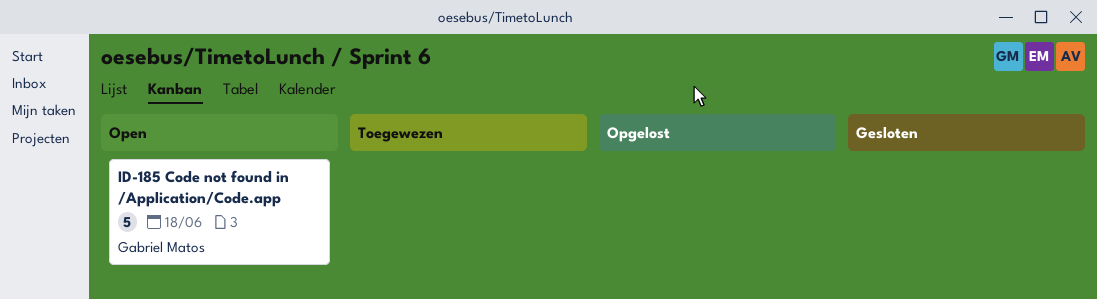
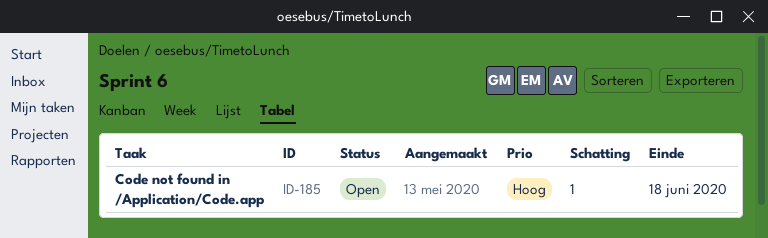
ID-185, estimate: 5 -> 1

